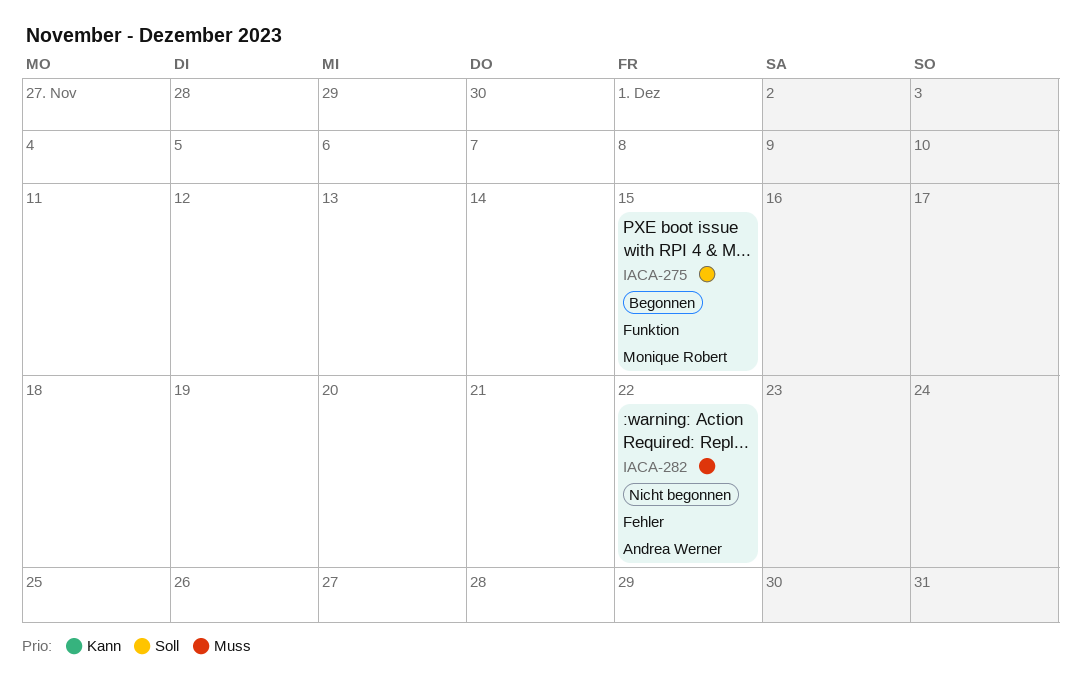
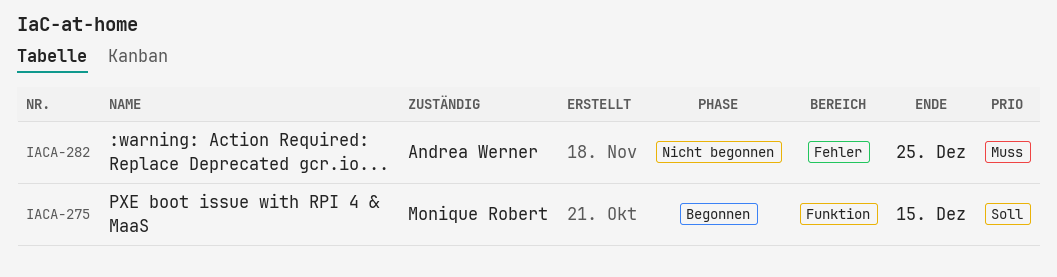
IACA-282, due: Dec 22 -> Dec 25

